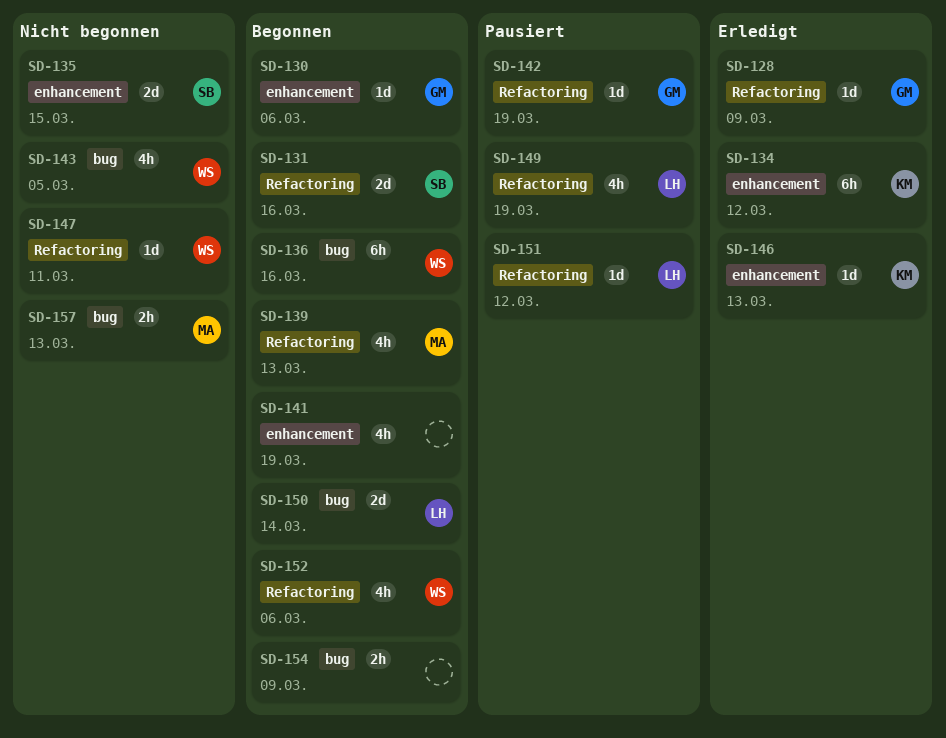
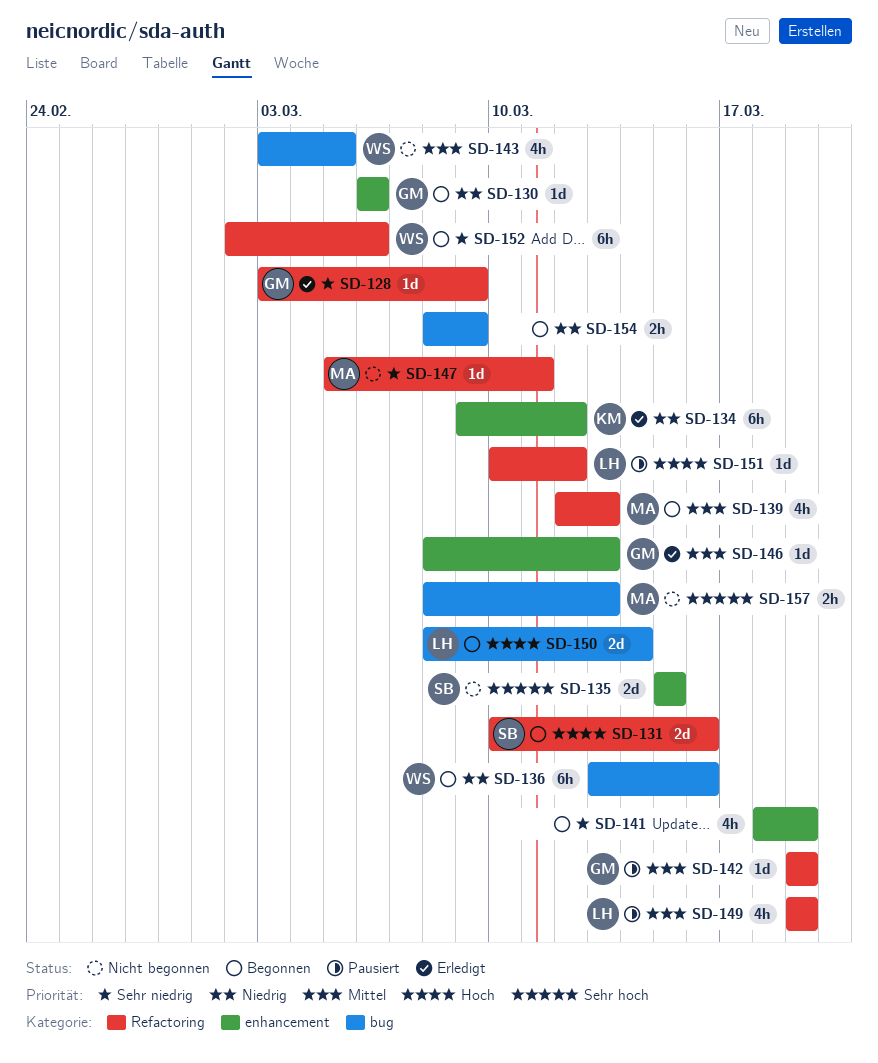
SD-146, owner: KM -> GM
SD-147, owner: WS -> MA
SD-152, estimate: 4h -> 6h

